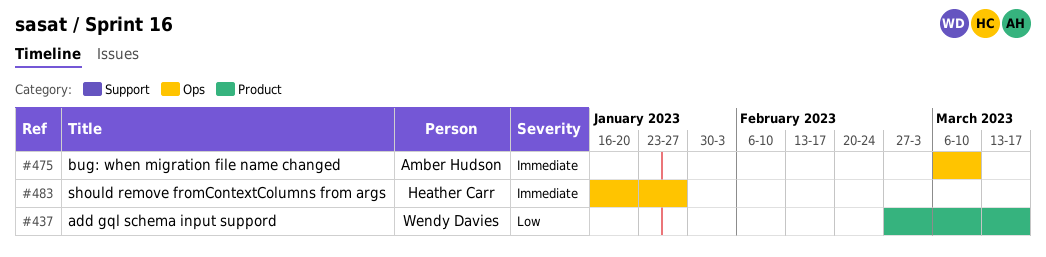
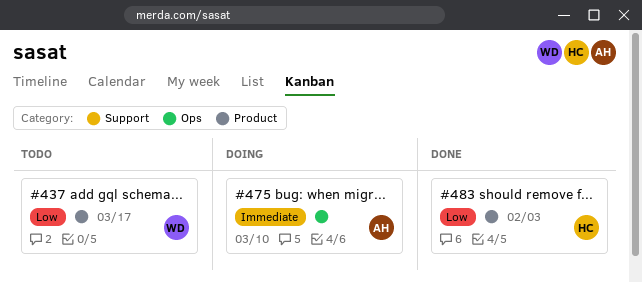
#483, priority: Immediate -> Low
#483, label: Ops -> Product
#483, due: Jan 27 -> Feb 3

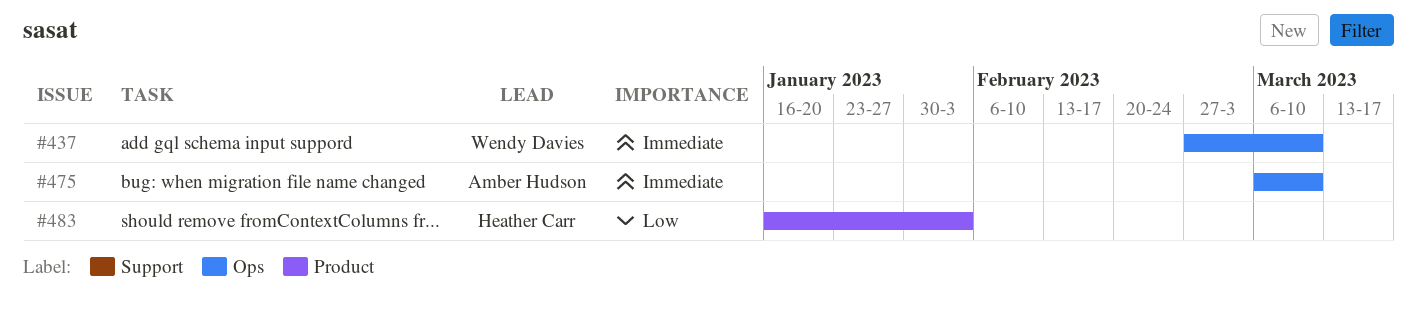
#437, priority: Low -> Immediate
#437, label: Product -> Ops
#437, due: Mar 17 -> Mar 10

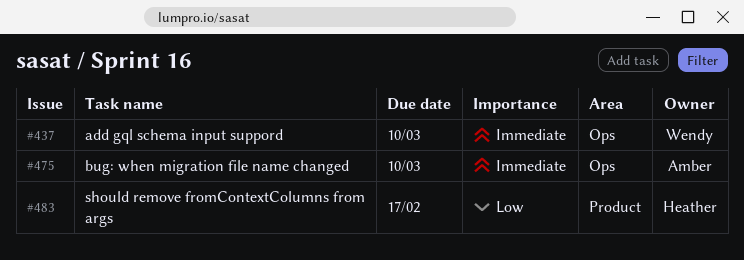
#483, due: Feb 3 -> Feb 17

